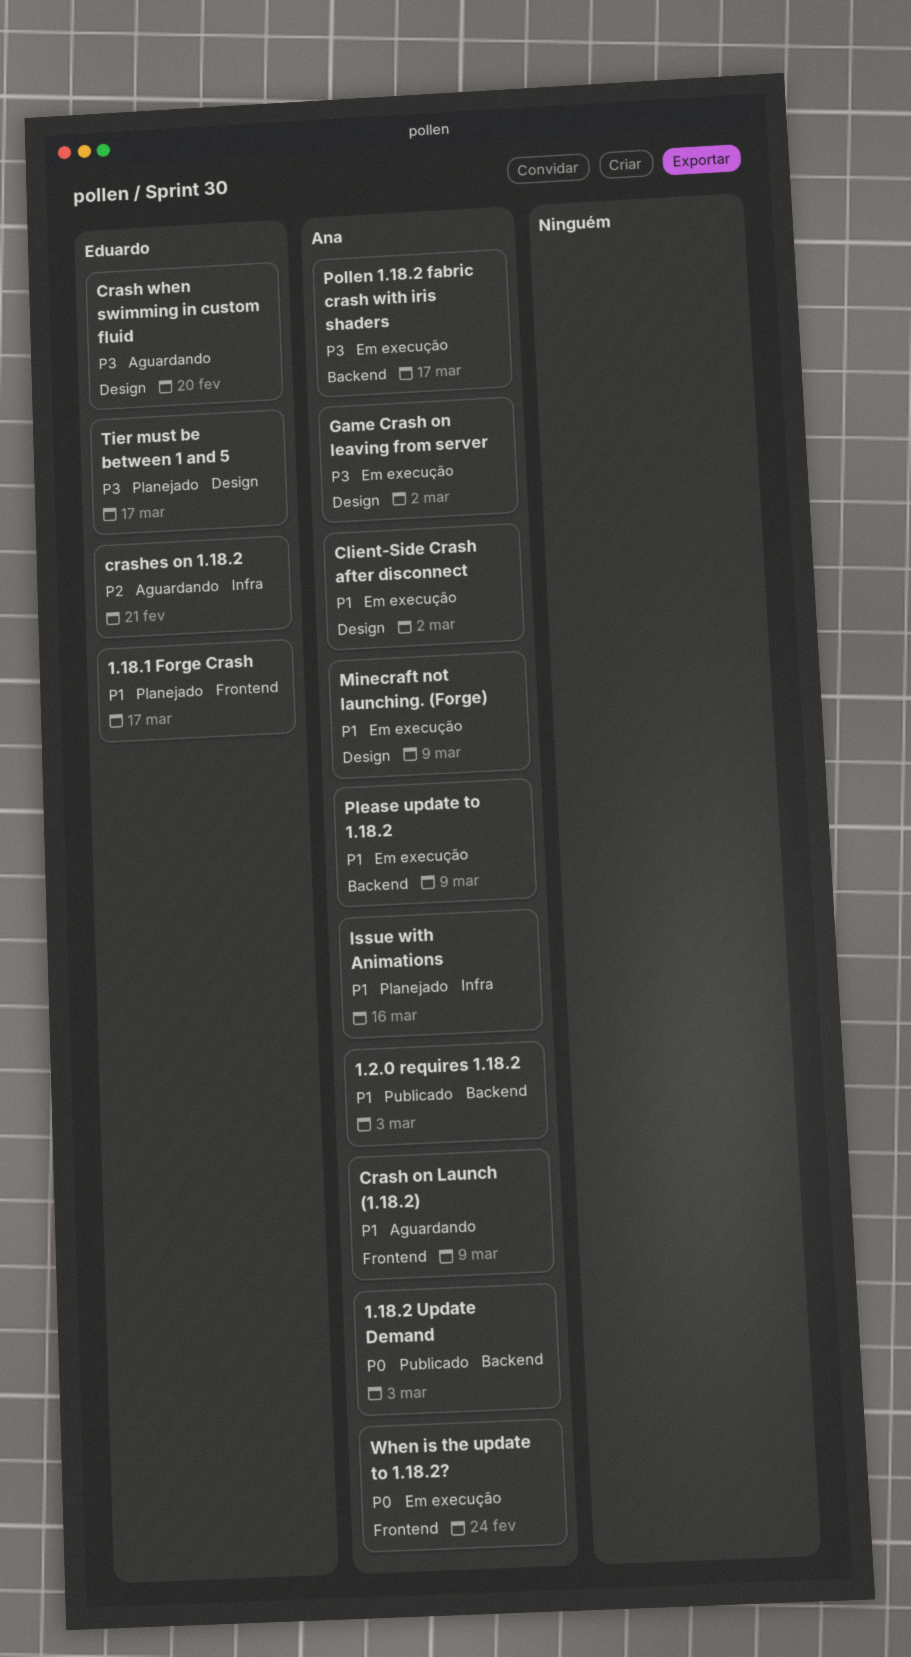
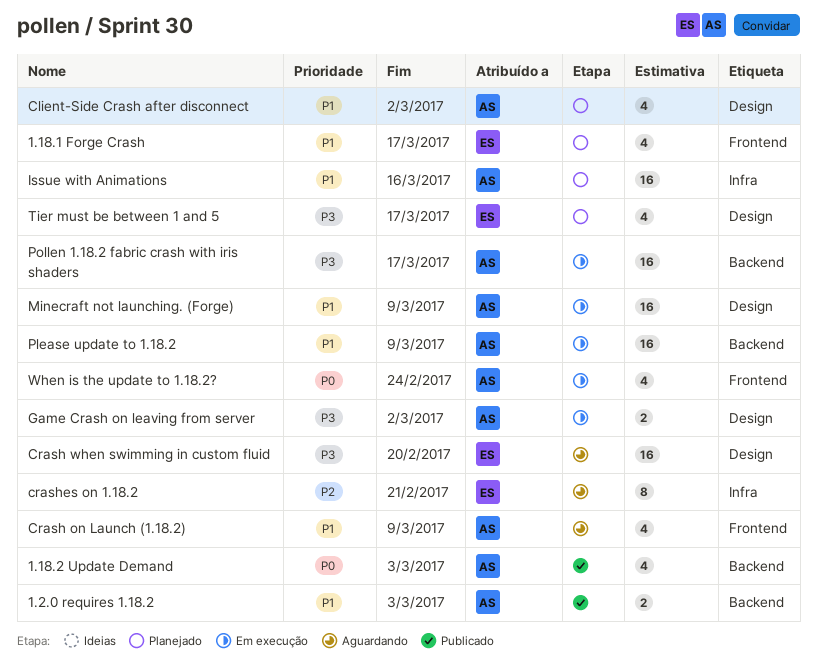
Client-Side Crash after disconnect, status: Em execução -> Planejado

